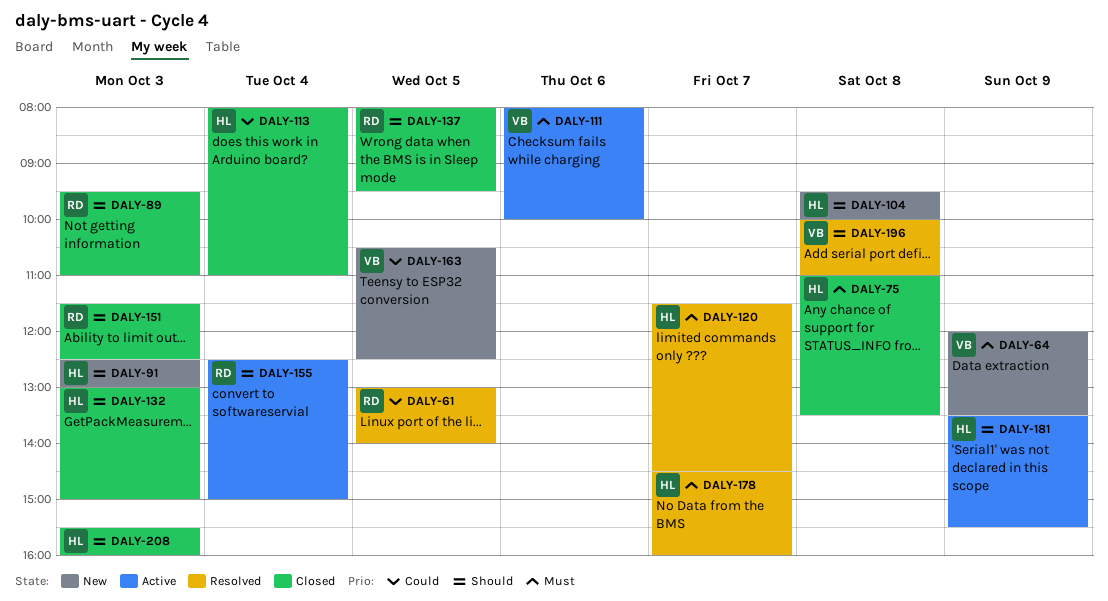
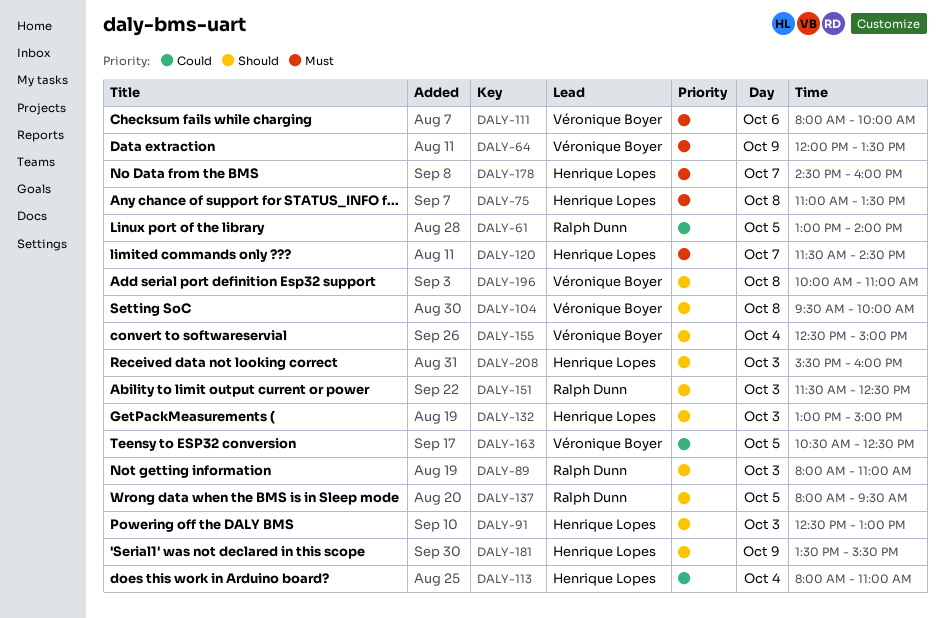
DALY-89, begins: 09:30 -> 08:00
DALY-104, owner: Henrique Lopes -> Véronique Boyer
DALY-155, owner: Ralph Dunn -> Véronique Boyer

